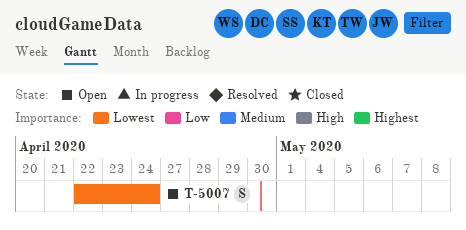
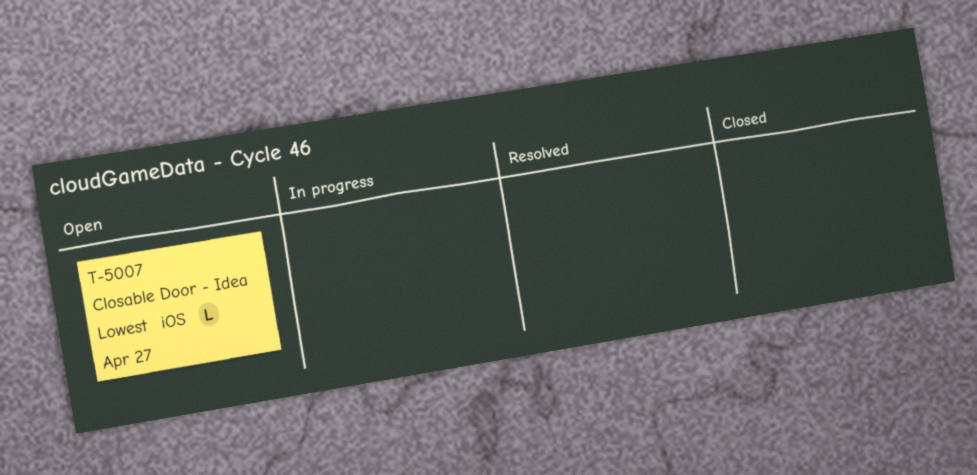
T-5007, estimate: S -> L
T-5007, due: Apr 24 -> Apr 27

